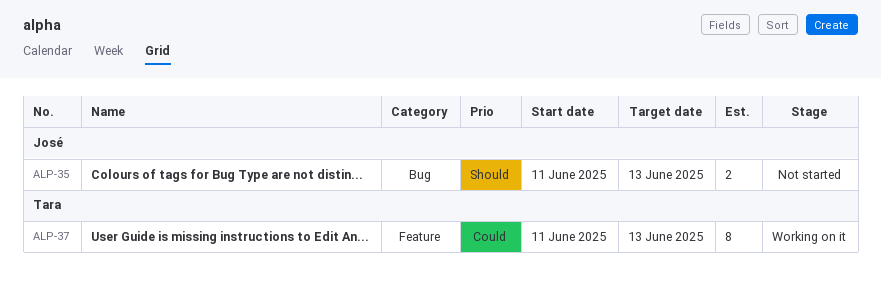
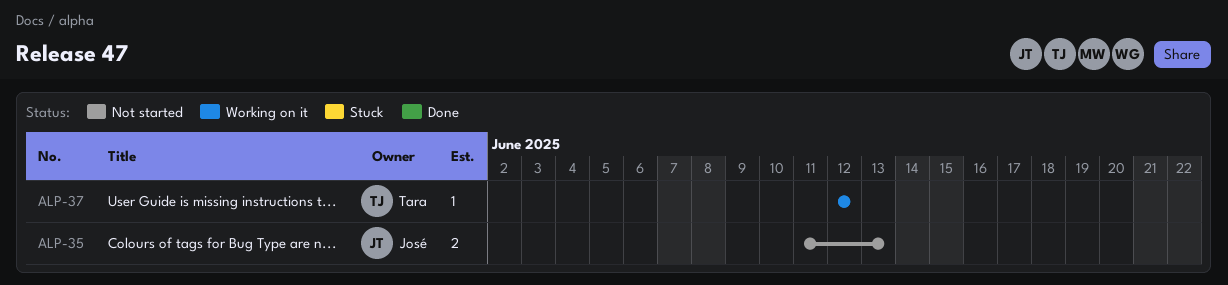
ALP-37, estimate: 8 -> 1
ALP-37, start: Jun 11 -> Jun 12
ALP-37, due: Jun 13 -> Jun 12

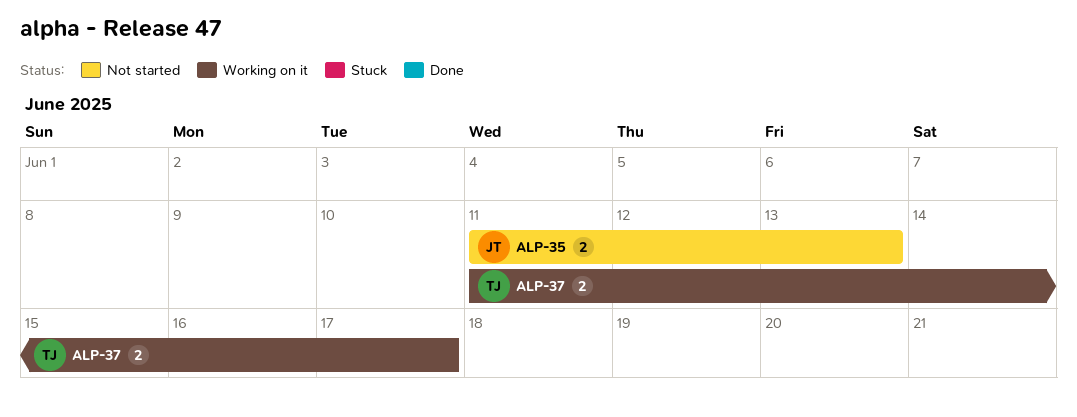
ALP-37, estimate: 1 -> 2
ALP-37, start: Jun 12 -> Jun 11
ALP-37, due: Jun 12 -> Jun 17

